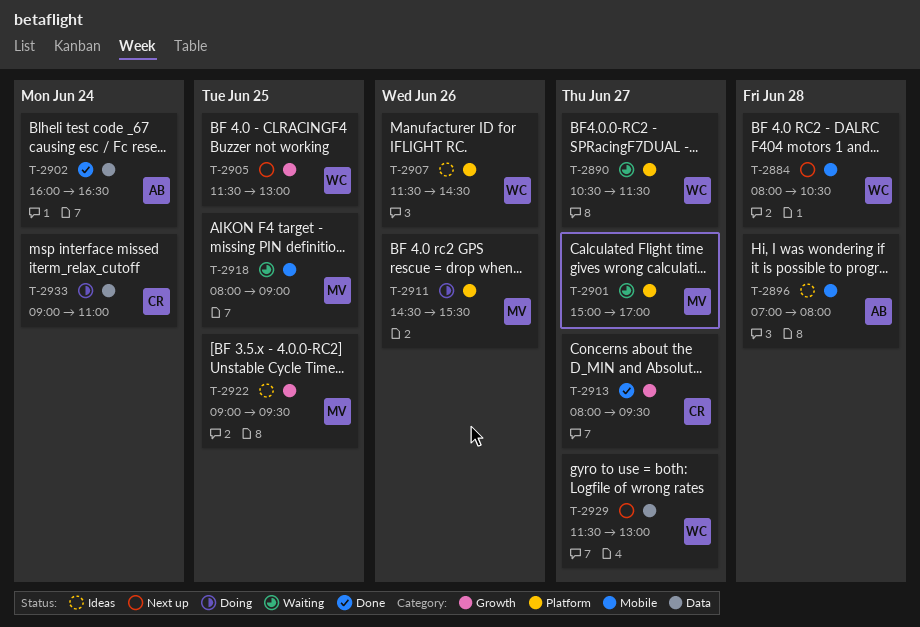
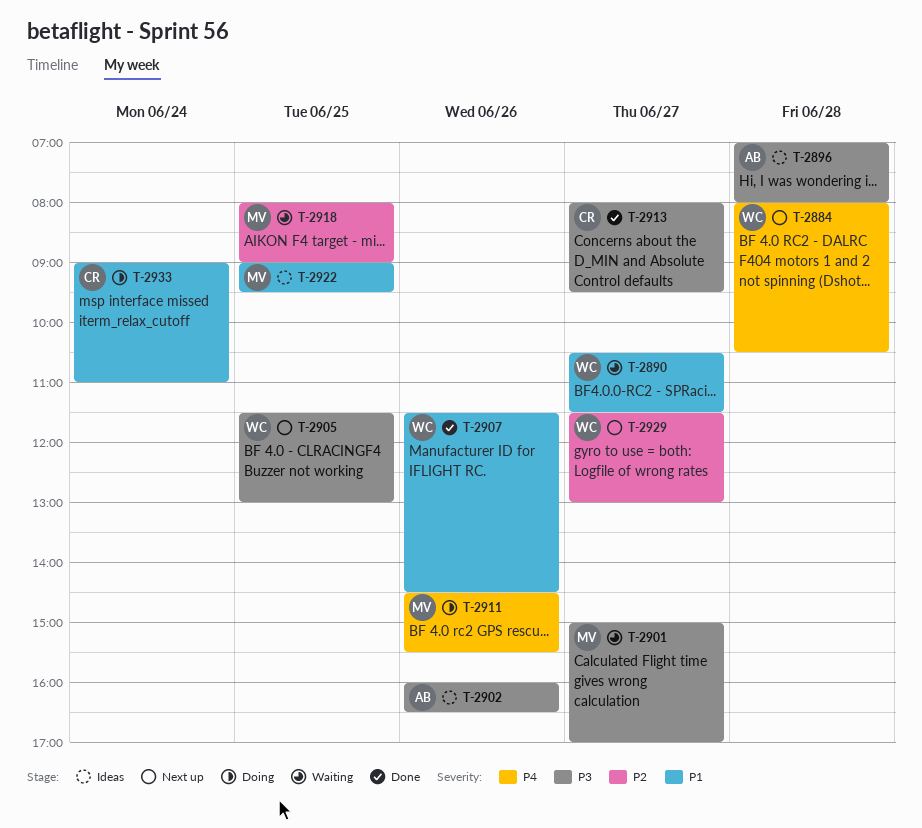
T-2902, status: Done -> Ideas
T-2902, day: Jun 24 -> Jun 26
T-2907, status: Ideas -> Done

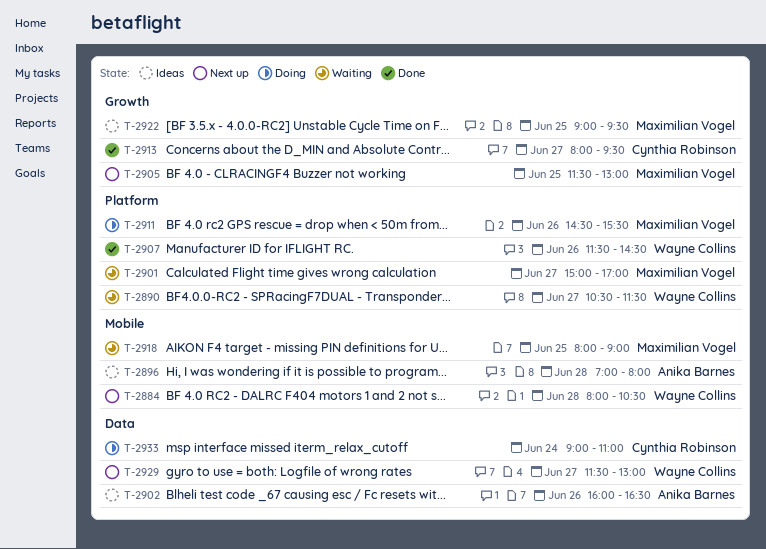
T-2905, owner: Wayne Collins -> Maximilian Vogel

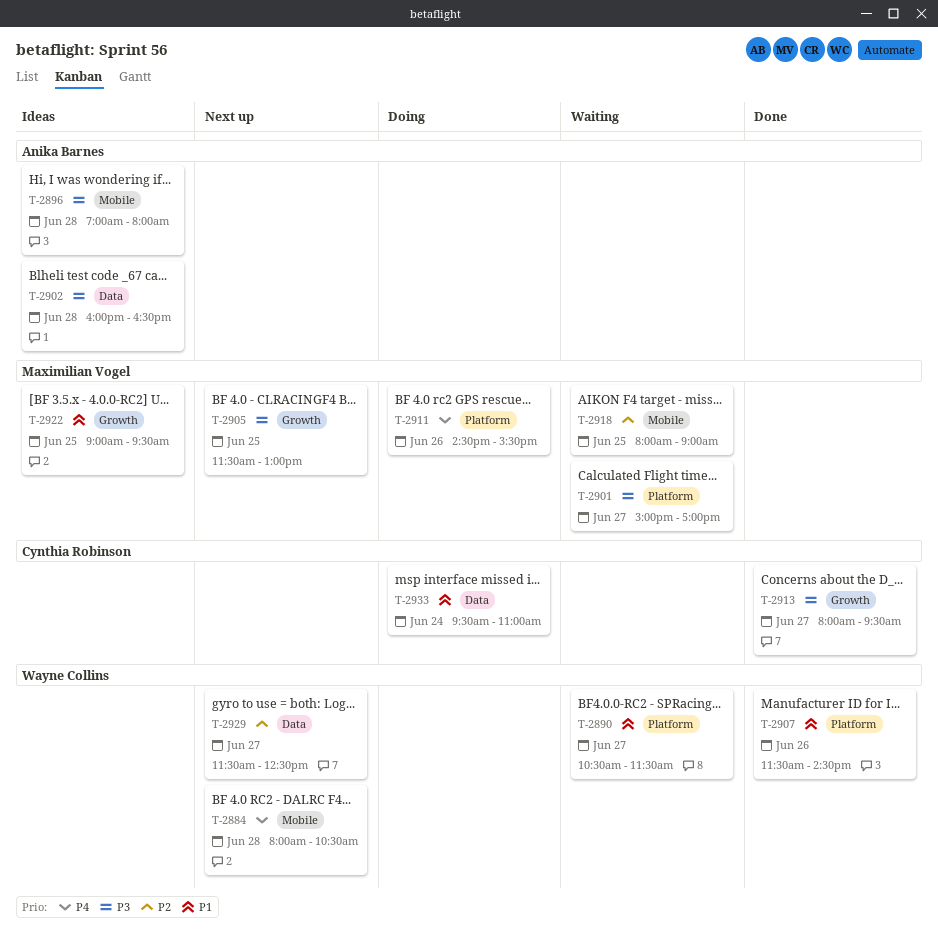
T-2902, day: Jun 26 -> Jun 28
T-2929, ends: 13:00 -> 12:30
T-2933, begins: 09:00 -> 09:30

